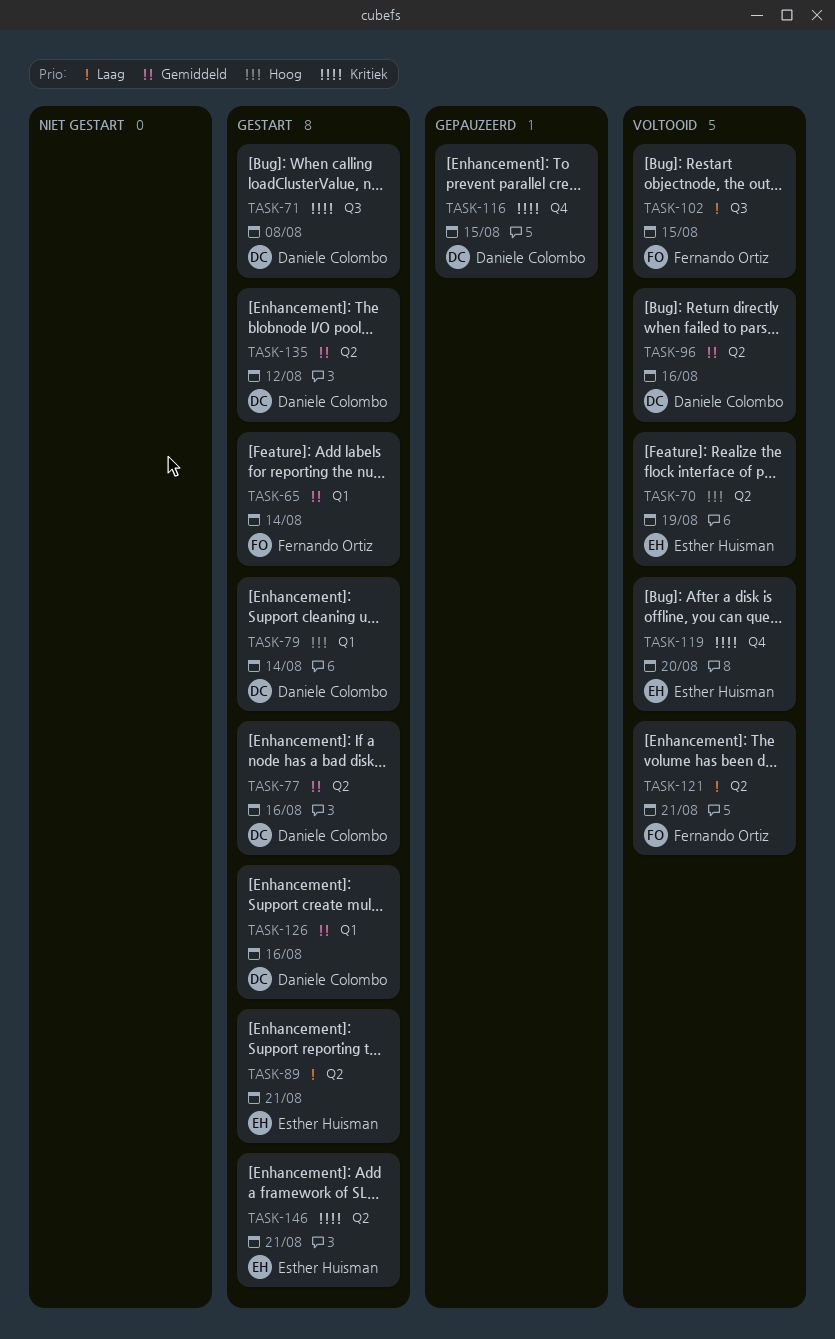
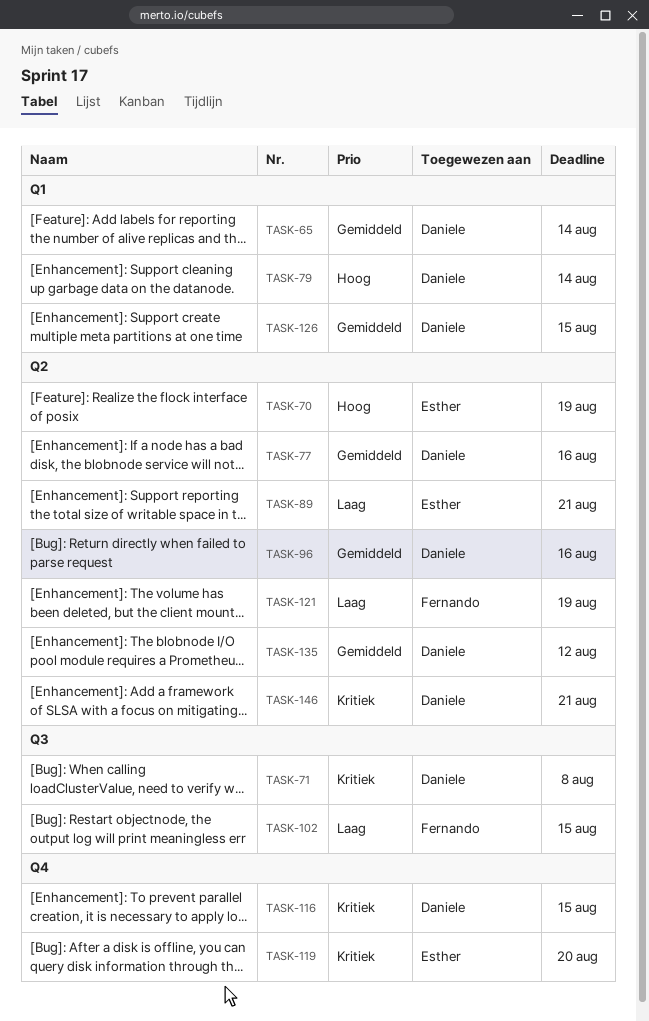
TASK-65, owner: Fernando Ortiz -> Daniele Colombo
TASK-121, due: Aug 21 -> Aug 19
TASK-126, due: Aug 16 -> Aug 15
TASK-146, owner: Esther Huisman -> Daniele Colombo

